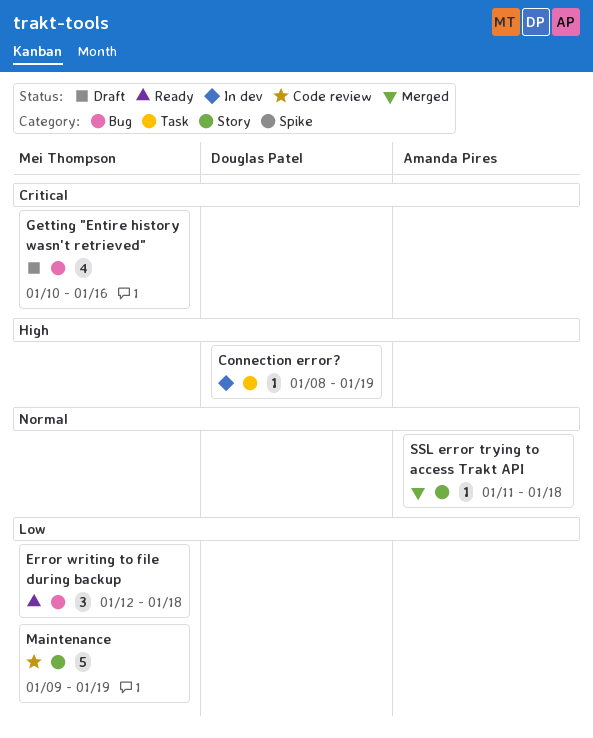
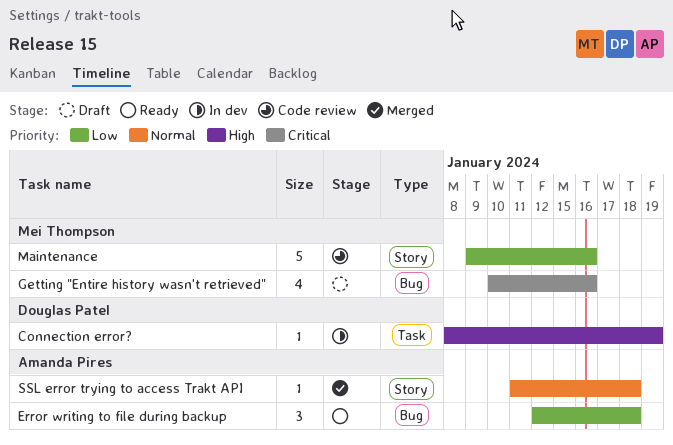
Error writing to file during backup, owner: Mei Thompson -> Amanda Pires
Maintenance, due: Jan 19 -> Jan 16

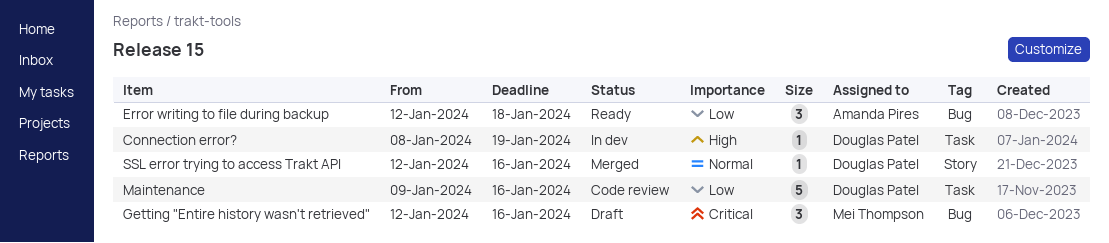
Getting "Entire history wasn't retrieved", estimate: 4 -> 3
Getting "Entire history wasn't retrieved", start: Jan 10 -> Jan 12
Maintenance, owner: Mei Thompson -> Douglas Patel
Maintenance, label: Story -> Task
SSL error trying to access Trakt API, owner: Amanda Pires -> Douglas Patel
SSL error trying to access Trakt API, start: Jan 11 -> Jan 12
SSL error trying to access Trakt API, due: Jan 18 -> Jan 16

